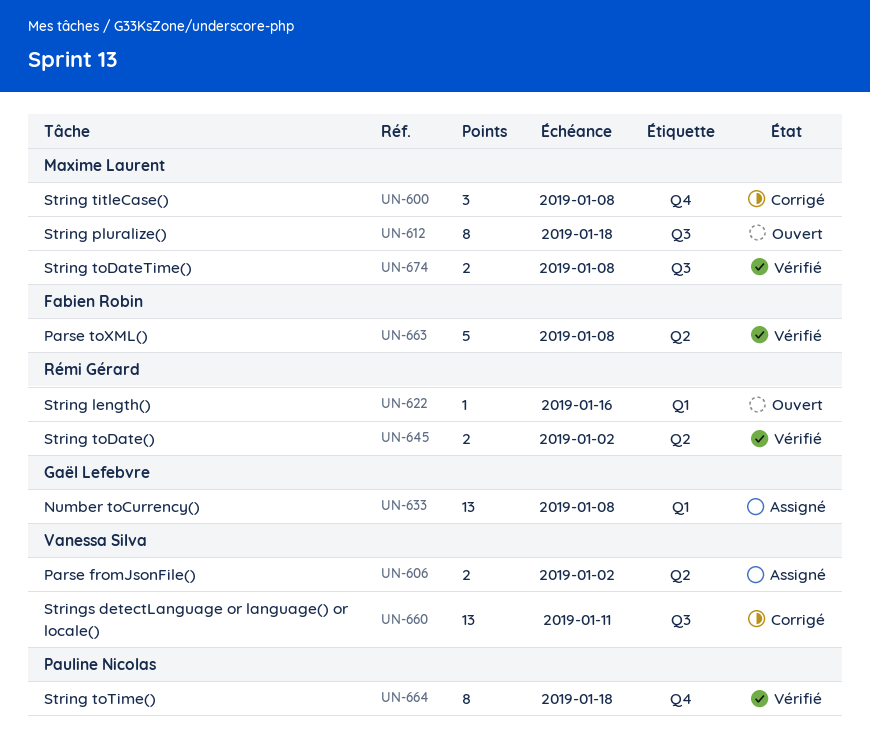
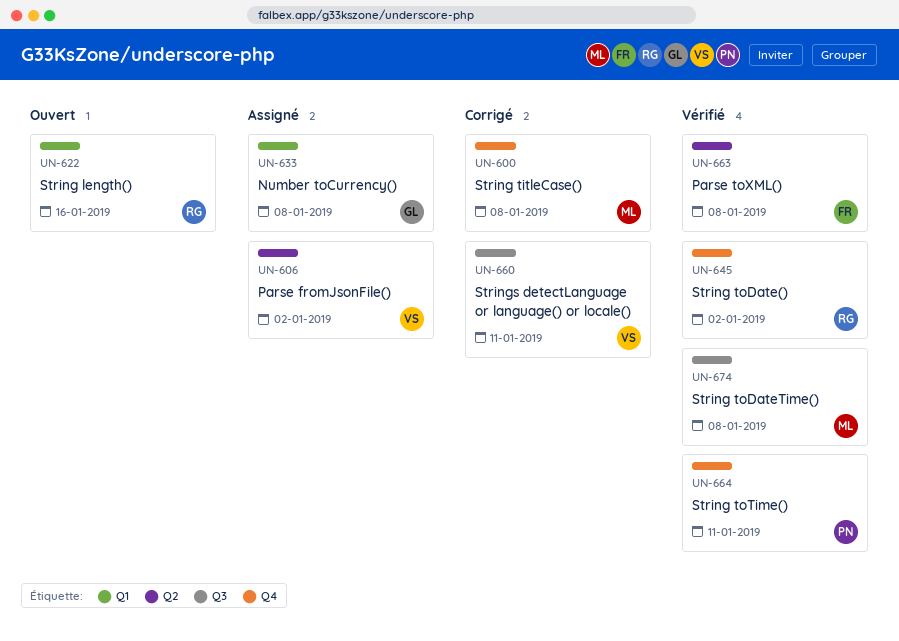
UN-612: present -> none
UN-645, label: Q2 -> Q4
UN-664, due: Jan 18 -> Jan 11

